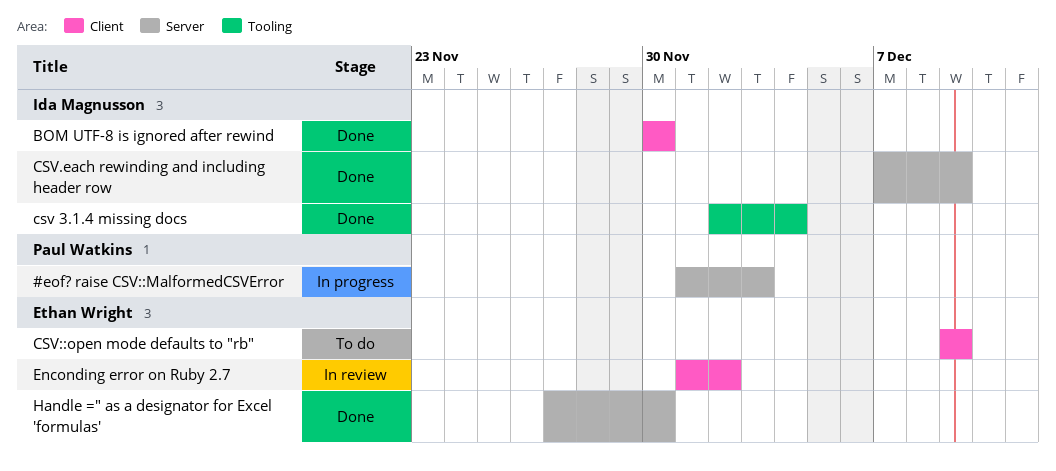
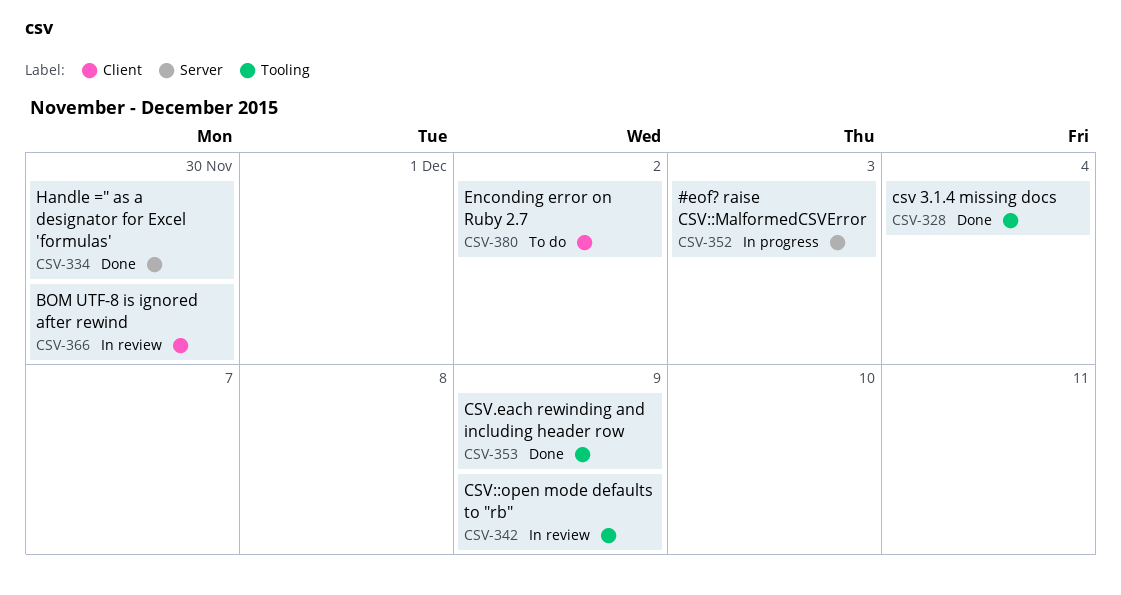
BOM UTF-8 is ignored after rewind, status: Done -> In review
CSV.each rewinding and including header row, label: Server -> Tooling
CSV::open mode defaults to "rb", status: To do -> In review
CSV::open mode defaults to "rb", label: Client -> Tooling
Enconding error on Ruby 2.7, status: In review -> To do

